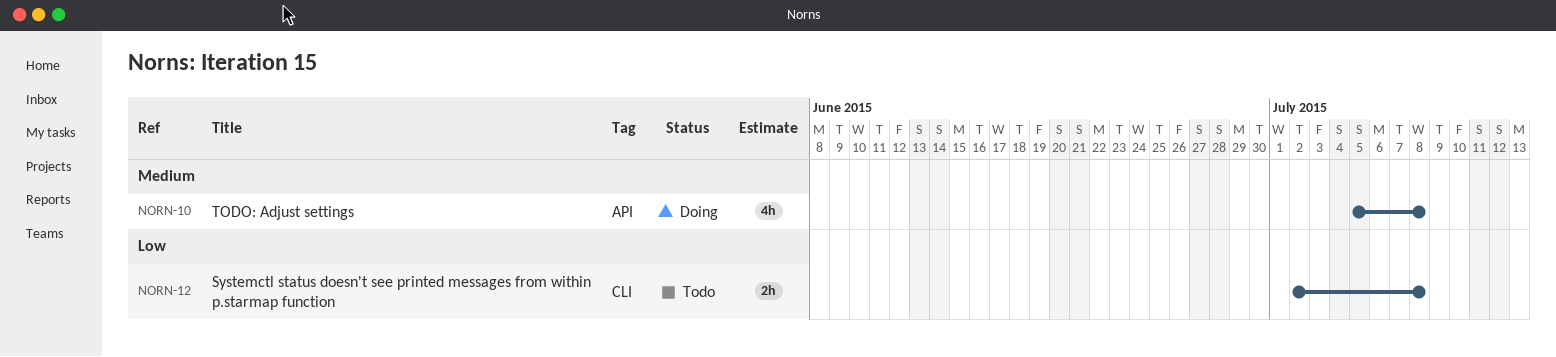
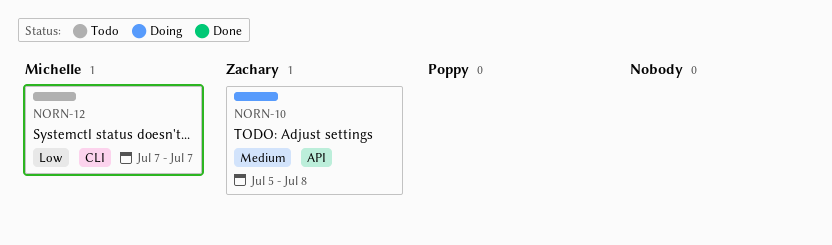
NORN-12, start: Jul 2 -> Jul 7
NORN-12, due: Jul 8 -> Jul 7

